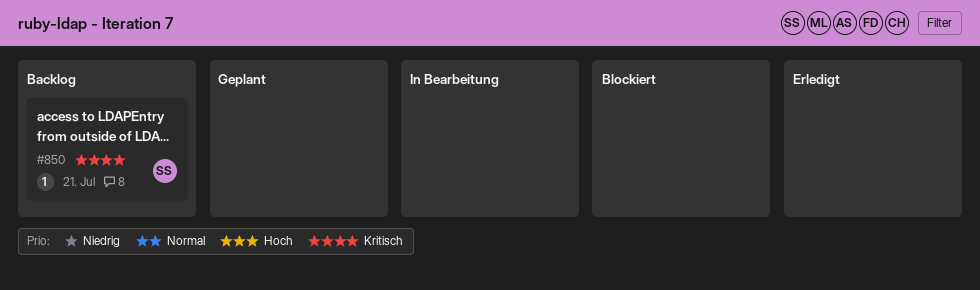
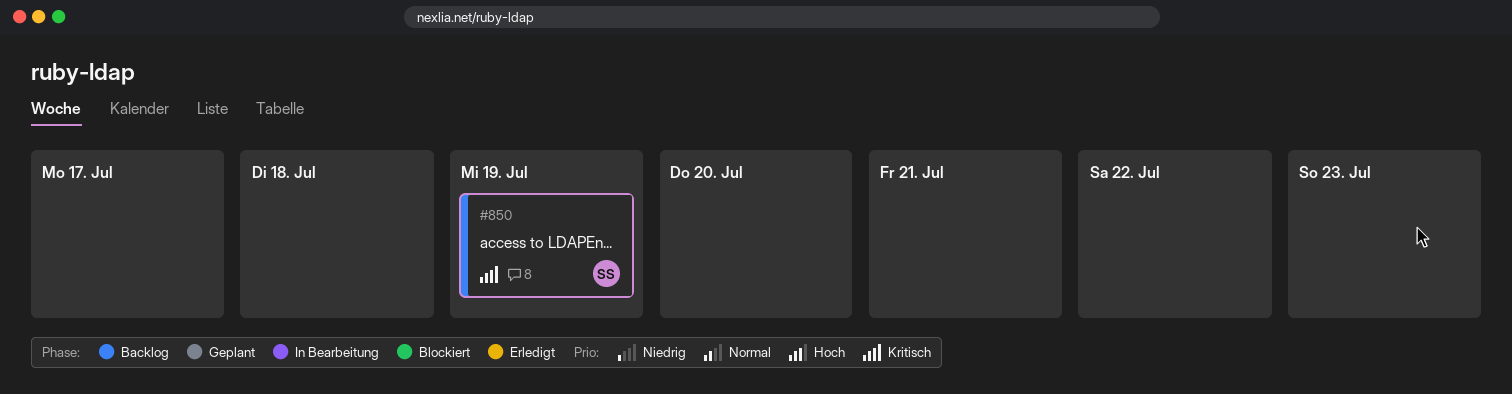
#850, due: Jul 21 -> Jul 19

